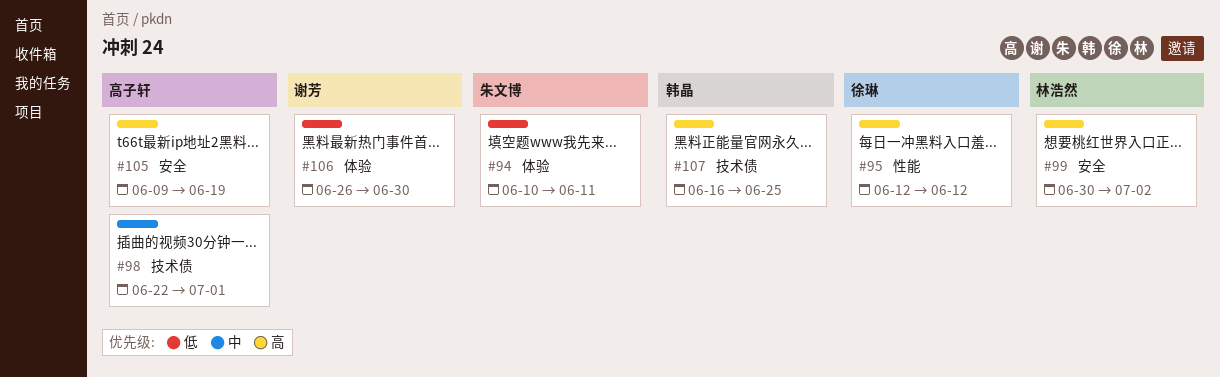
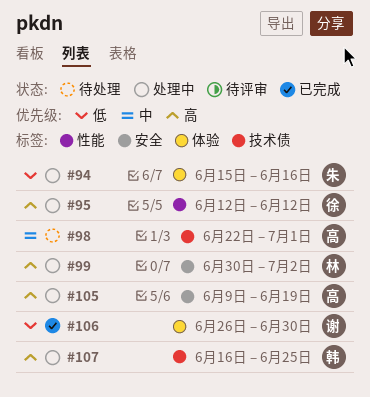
#94, start: Jun 10 -> Jun 15
#94, due: Jun 11 -> Jun 16

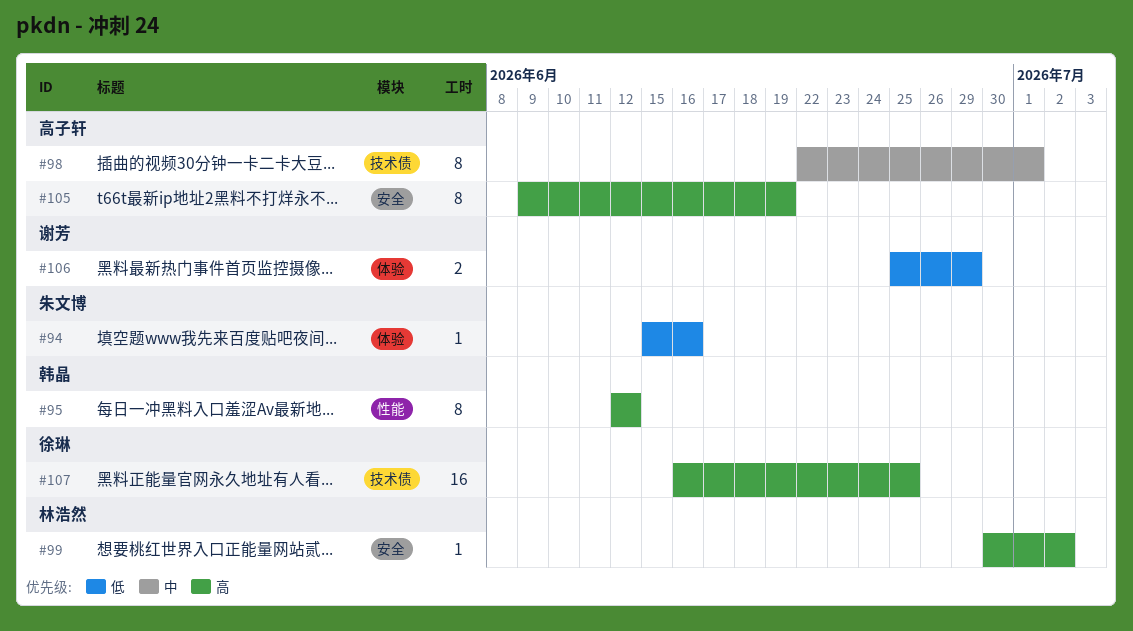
#95, owner: 徐琳 -> 韩晶
#106, start: Jun 26 -> Jun 25
#106, due: Jun 30 -> Jun 29
#107, owner: 韩晶 -> 徐琳

